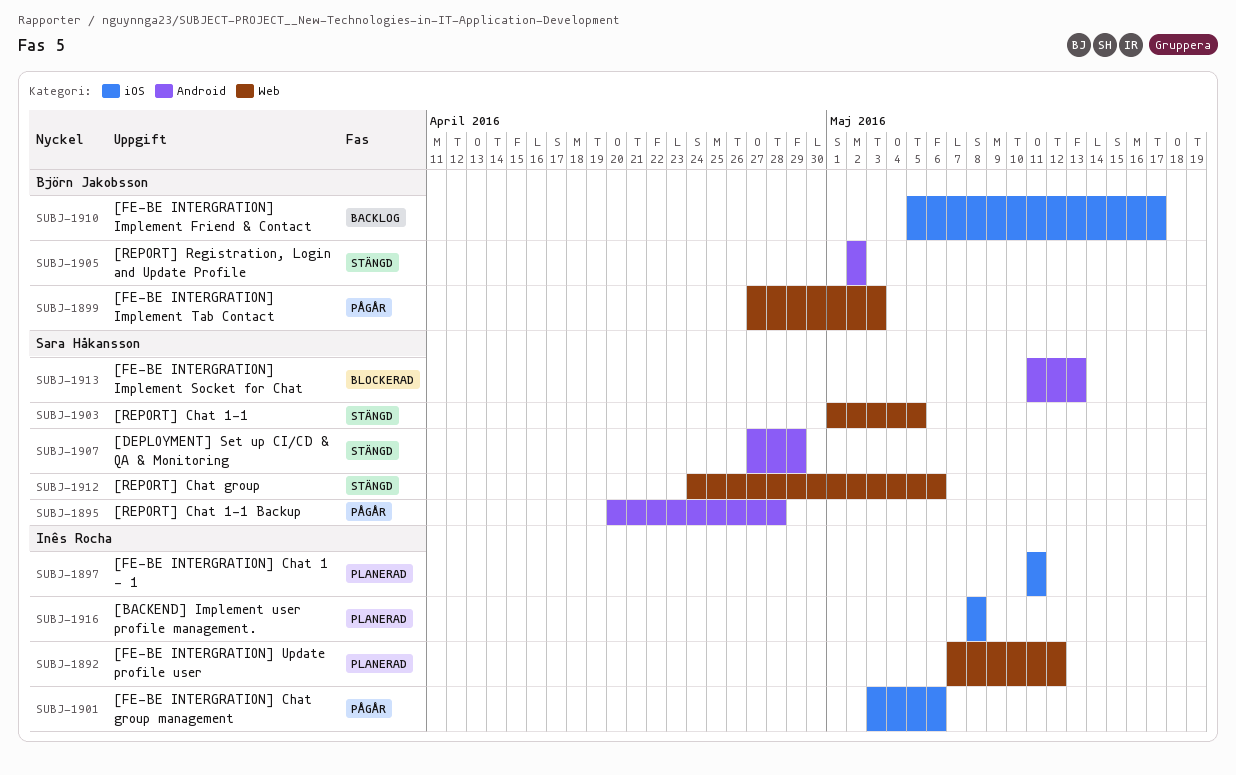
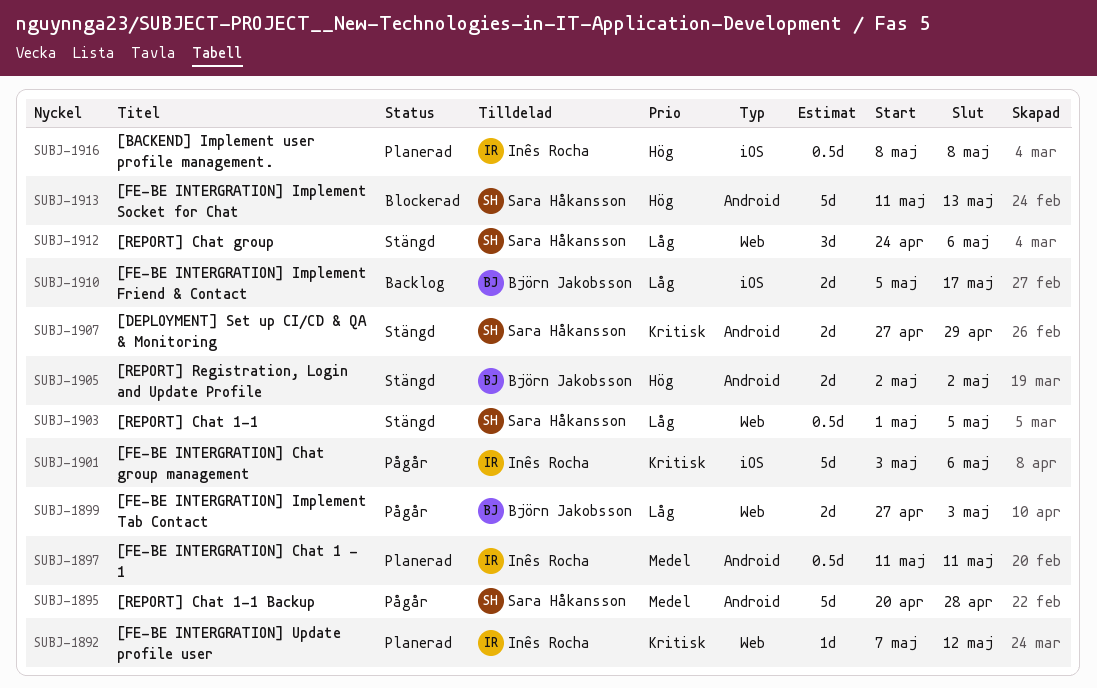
SUBJ-1897, label: iOS -> Android

